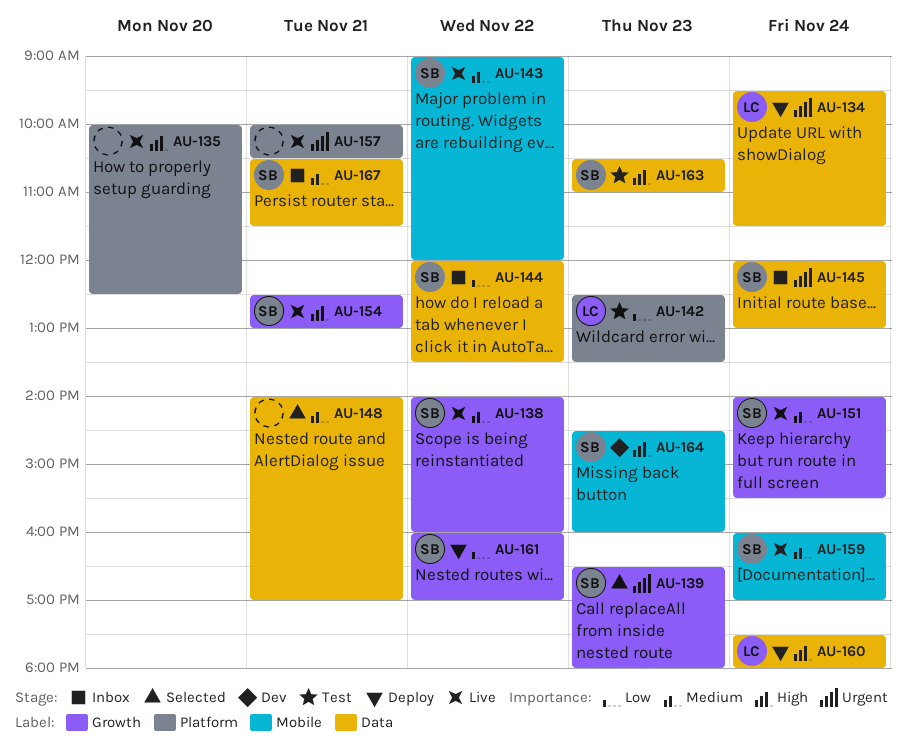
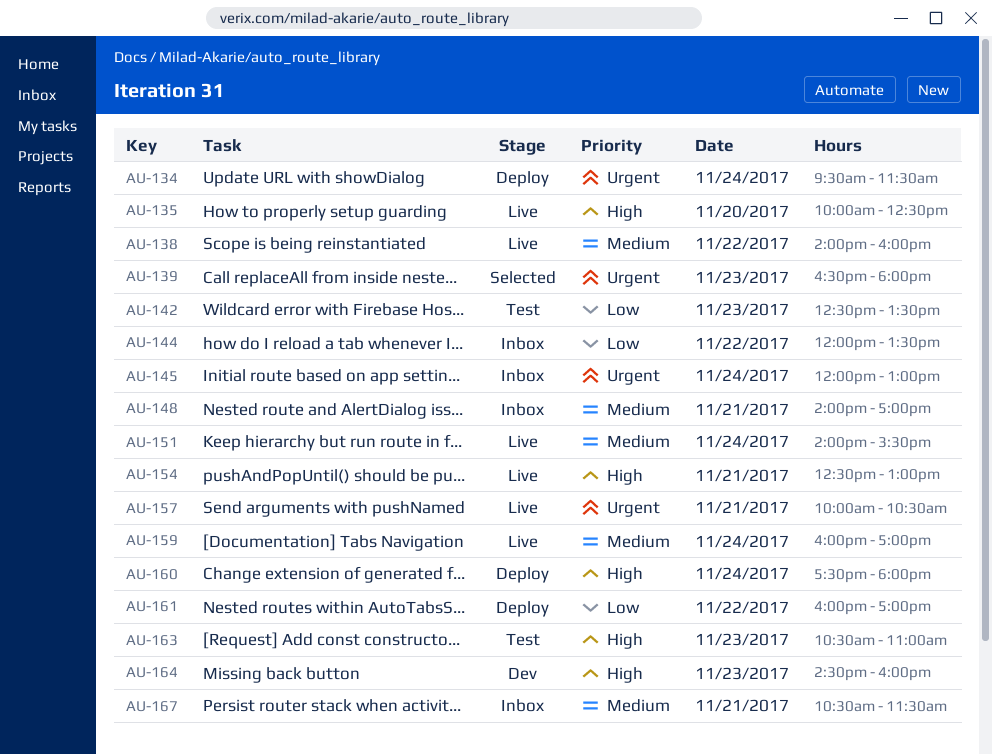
AU-143: present -> none
AU-148, status: Selected -> Inbox

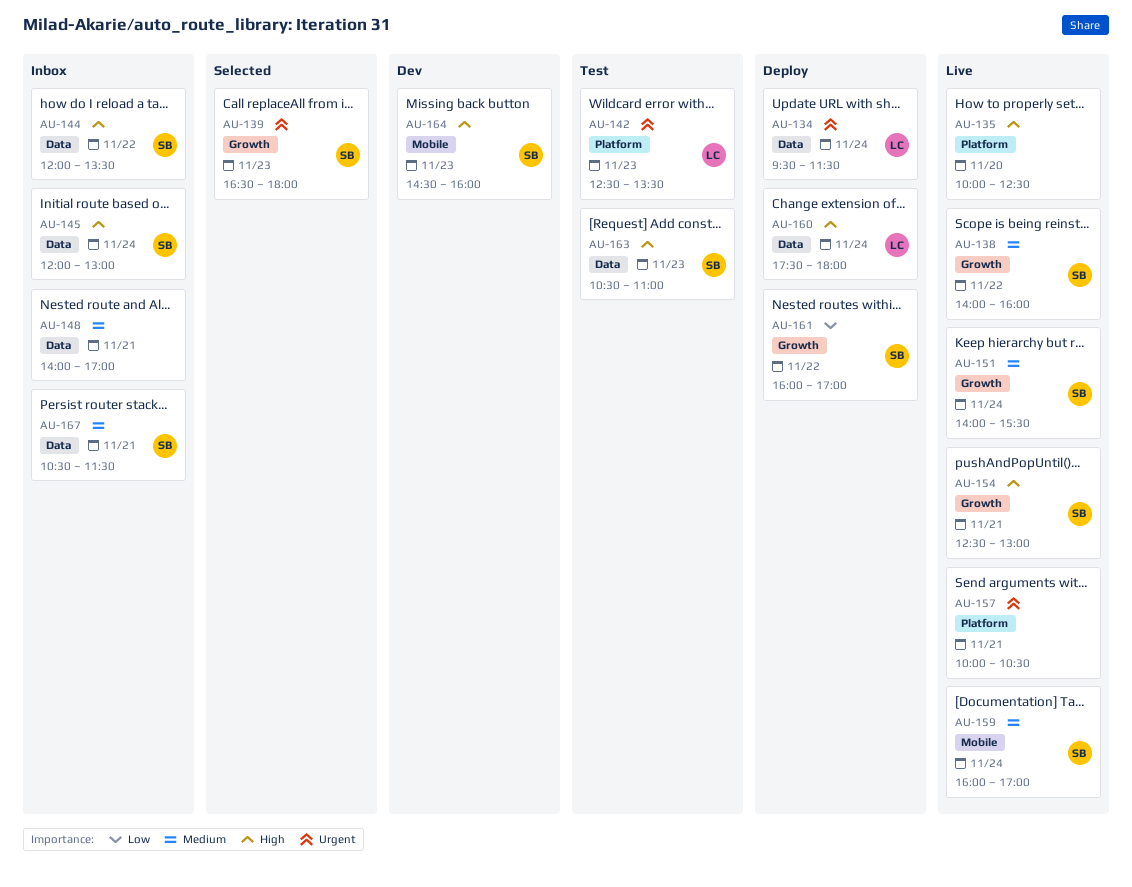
AU-142, priority: Low -> Urgent
AU-144, priority: Low -> High
AU-145, priority: Urgent -> High

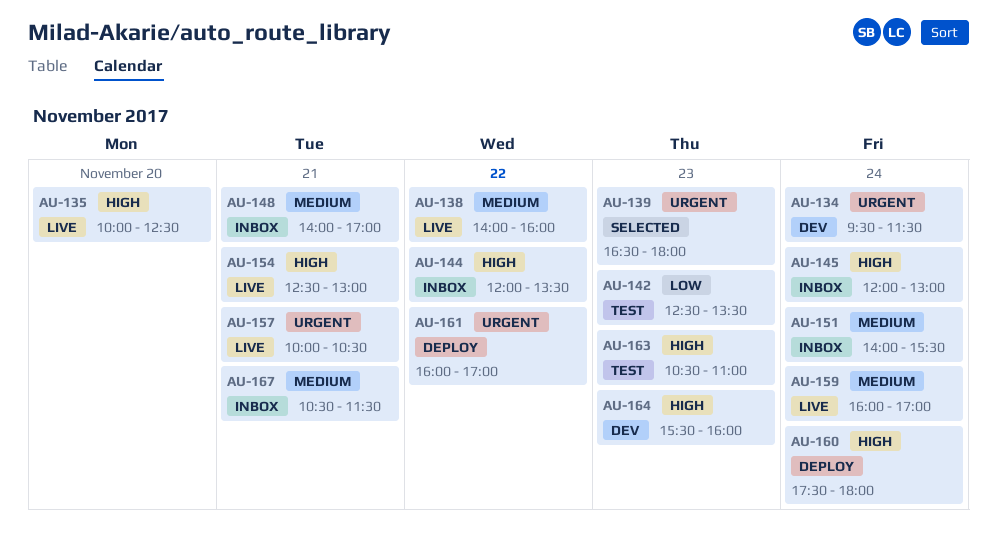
AU-134, status: Deploy -> Dev
AU-142, priority: Urgent -> Low
AU-151, status: Live -> Inbox
AU-161, priority: Low -> Urgent
AU-164, begins: 14:30 -> 15:30

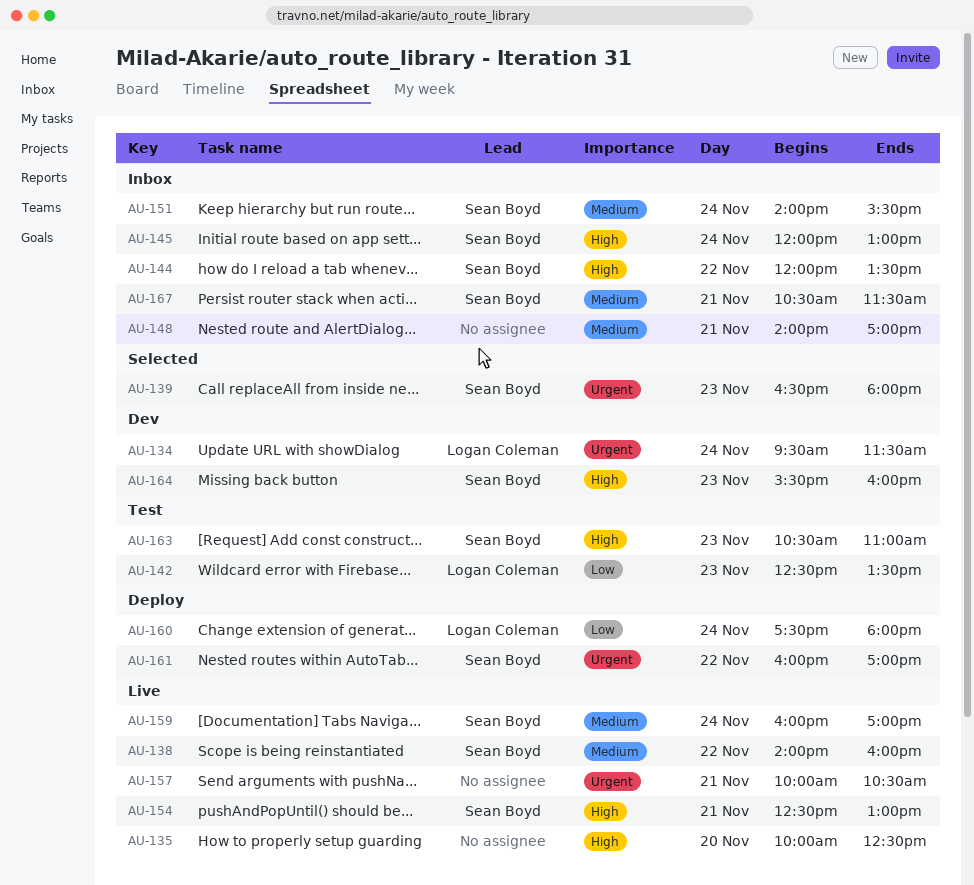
AU-160, priority: High -> Low

